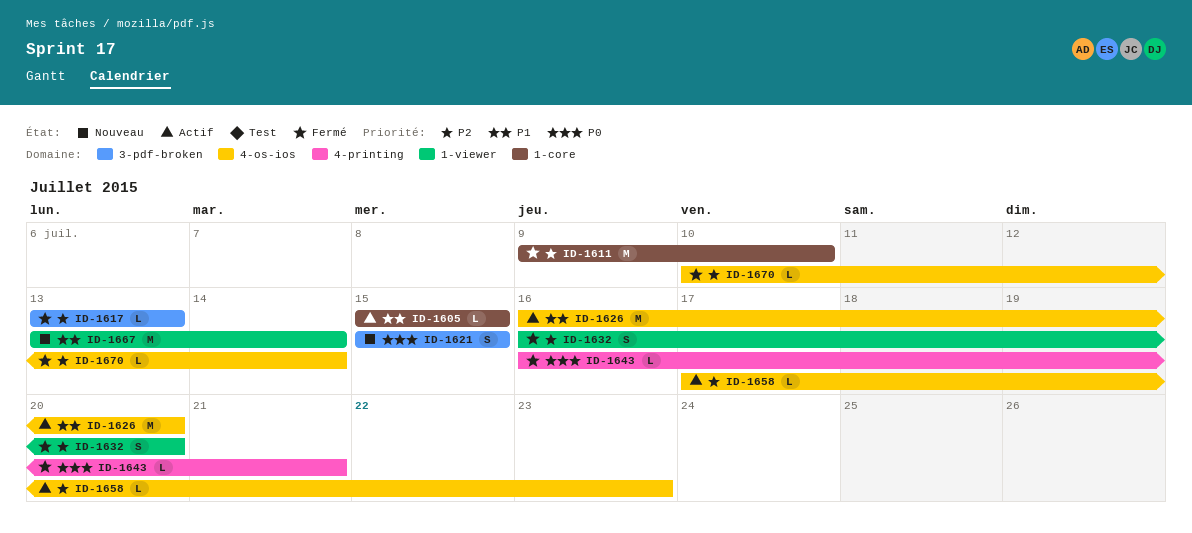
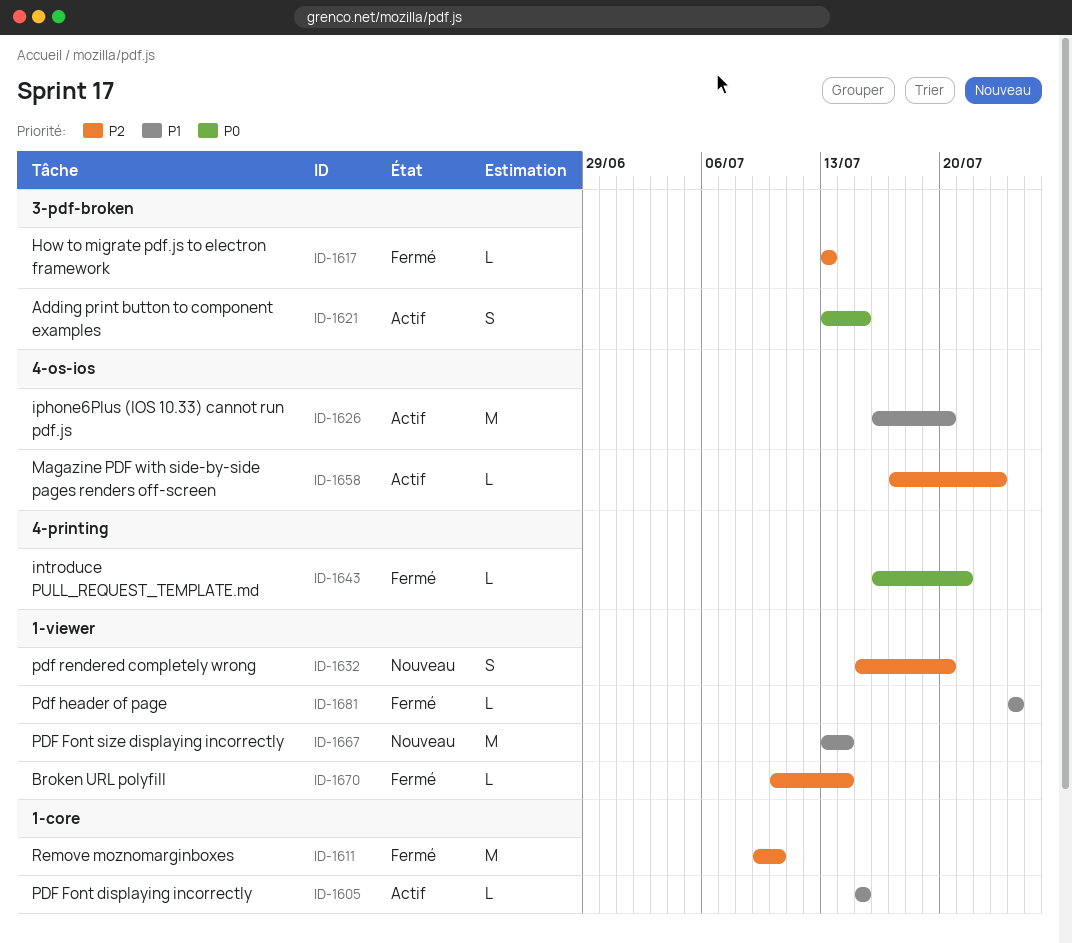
ID-1621, status: Nouveau -> Actif
ID-1621, start: Jul 15 -> Jul 13
ID-1632, status: Fermé -> Nouveau
ID-1632, start: Jul 16 -> Jul 15
ID-1670, label: 4-os-ios -> 1-viewer
ID-1681: none -> present

